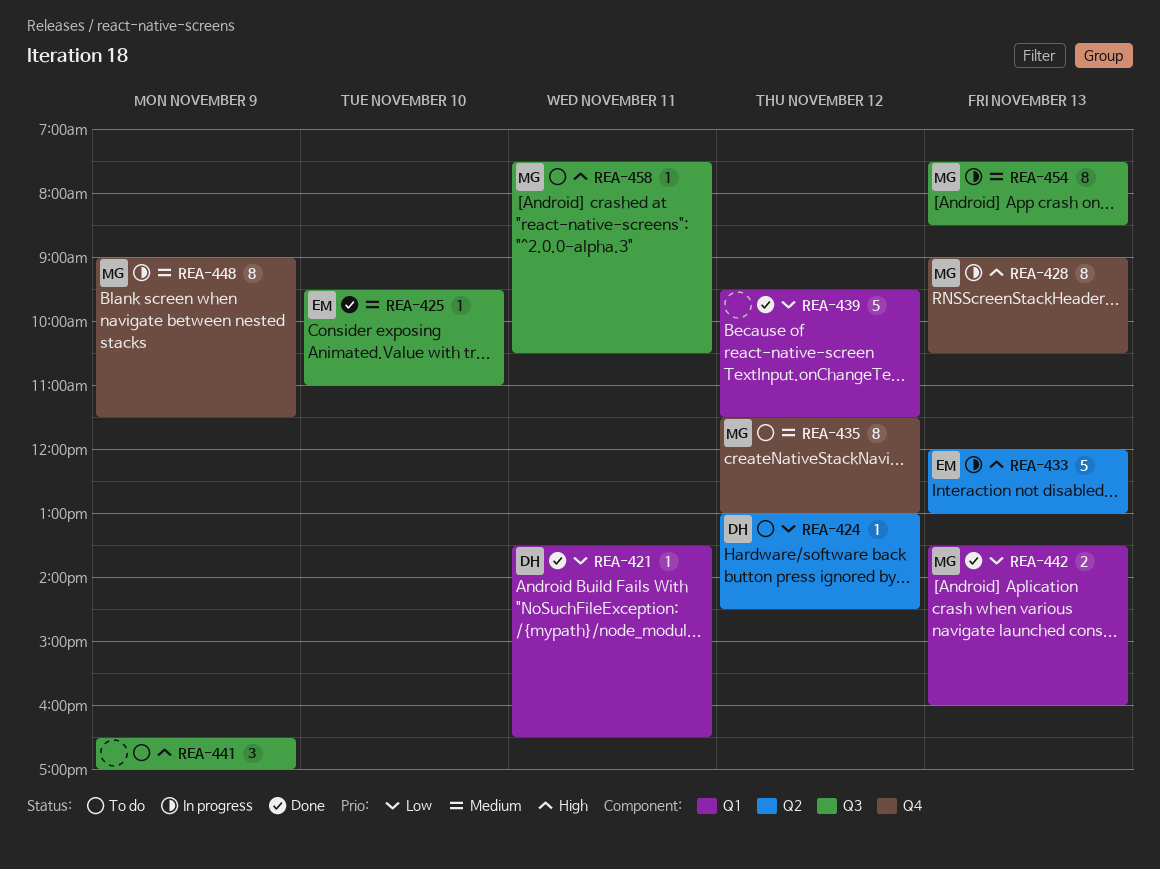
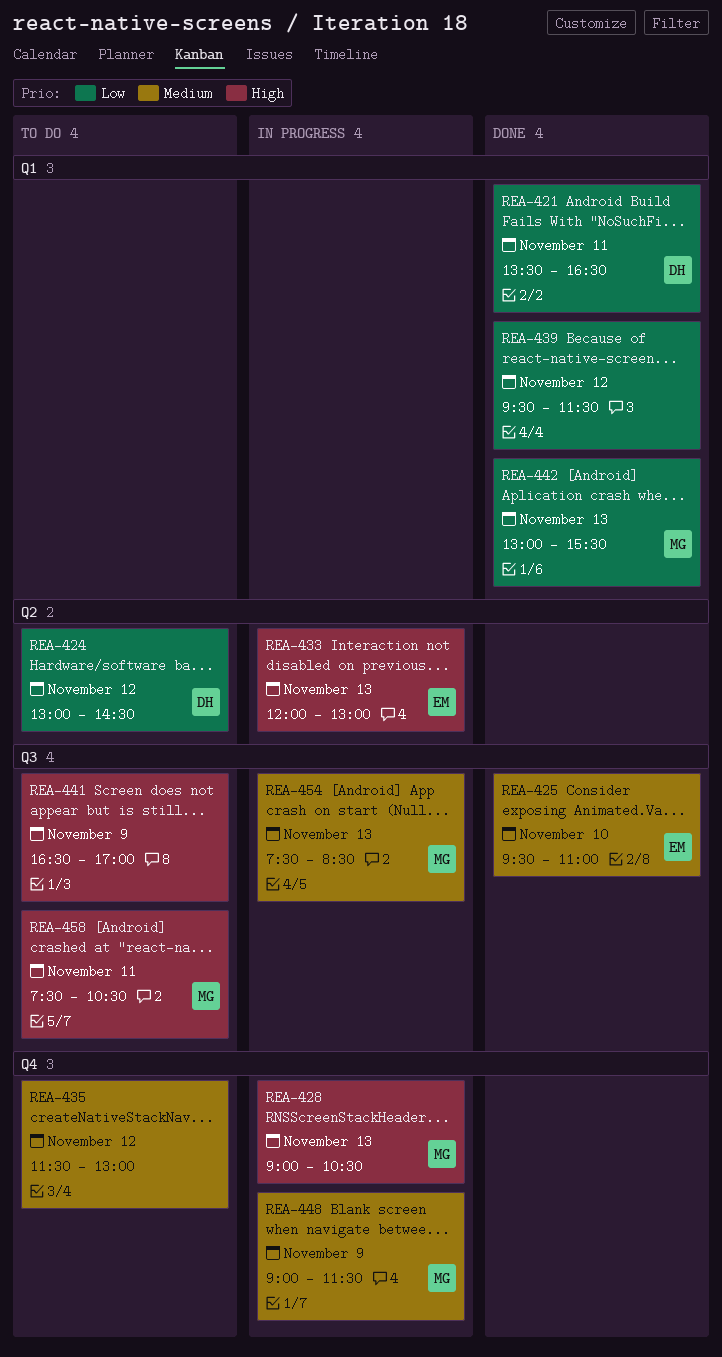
REA-435, owner: MG -> none
REA-442, begins: 13:30 -> 13:00
REA-442, ends: 16:00 -> 15:30

